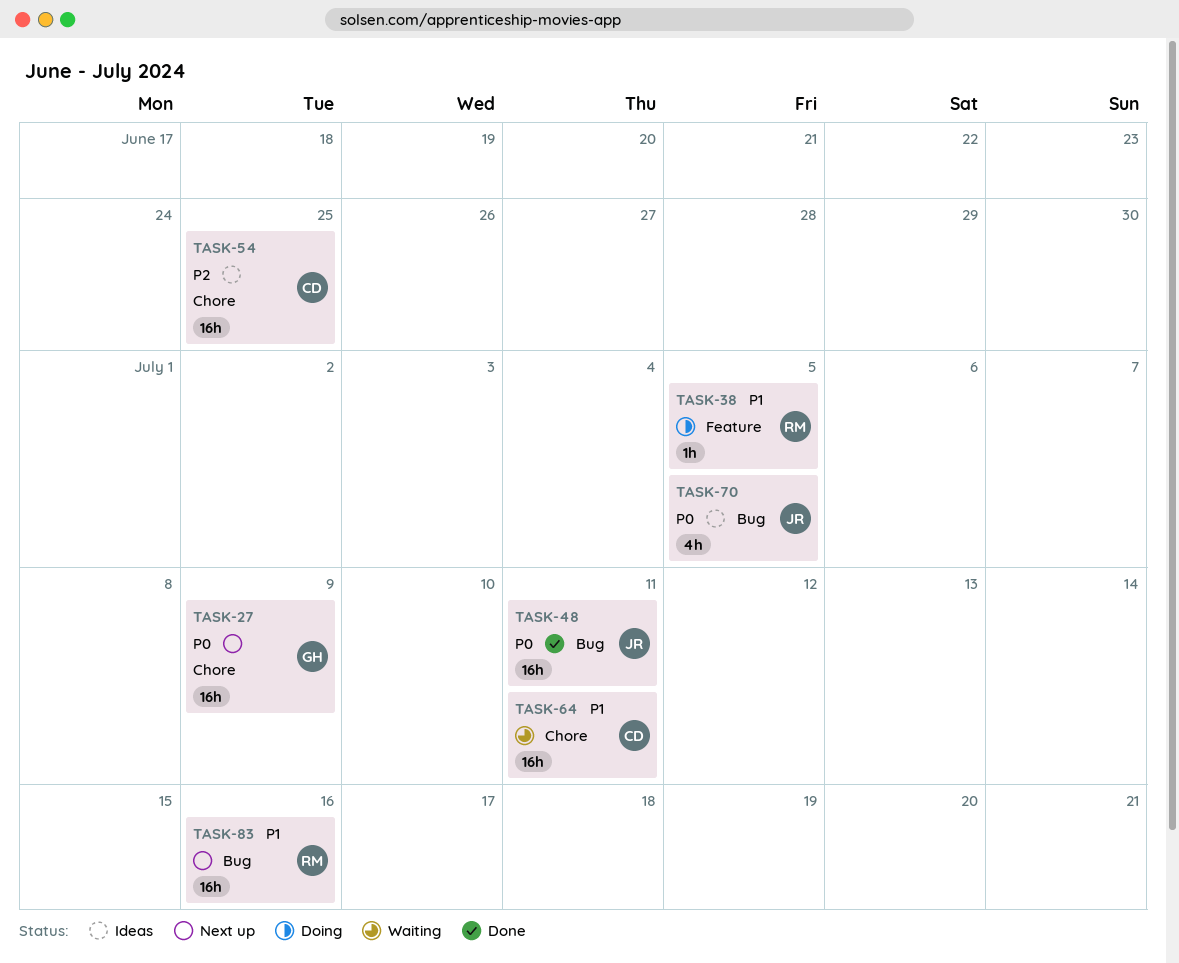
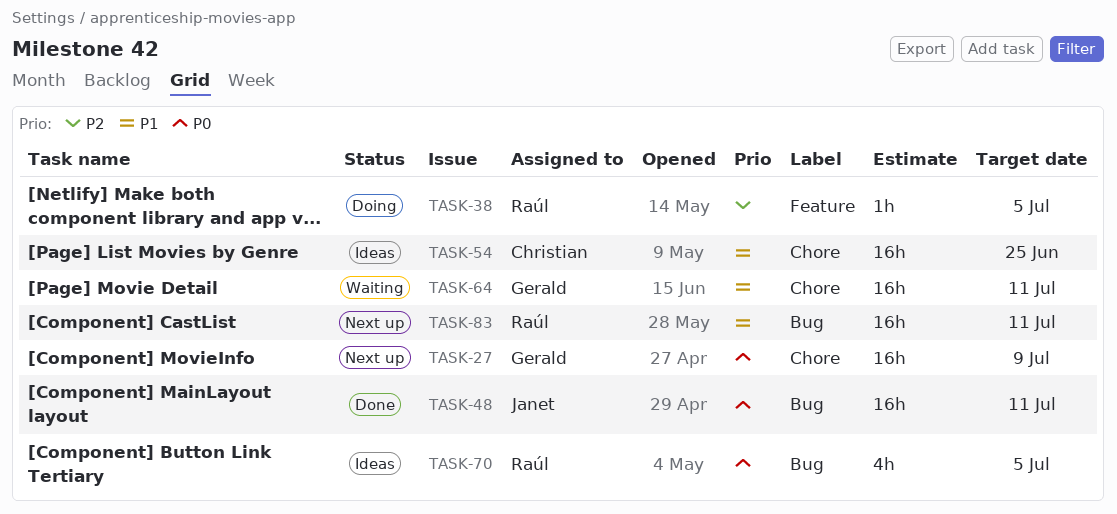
TASK-38, priority: P1 -> P2
TASK-54, priority: P2 -> P1
TASK-64, owner: Christian -> Gerald
TASK-70, owner: Janet -> Raúl
TASK-83, due: Jul 16 -> Jul 11

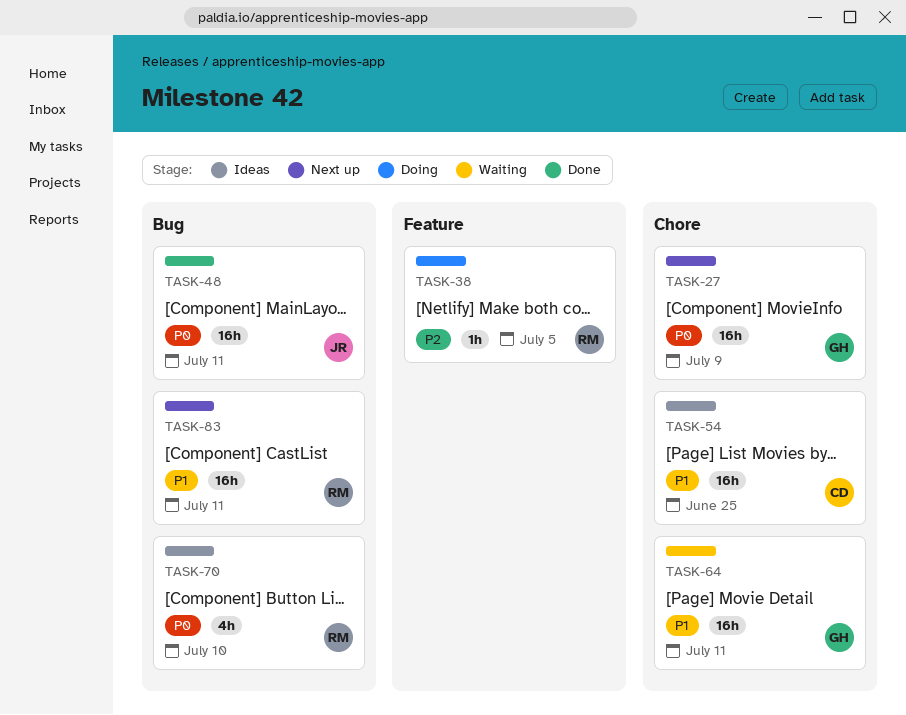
TASK-70, due: Jul 5 -> Jul 10

